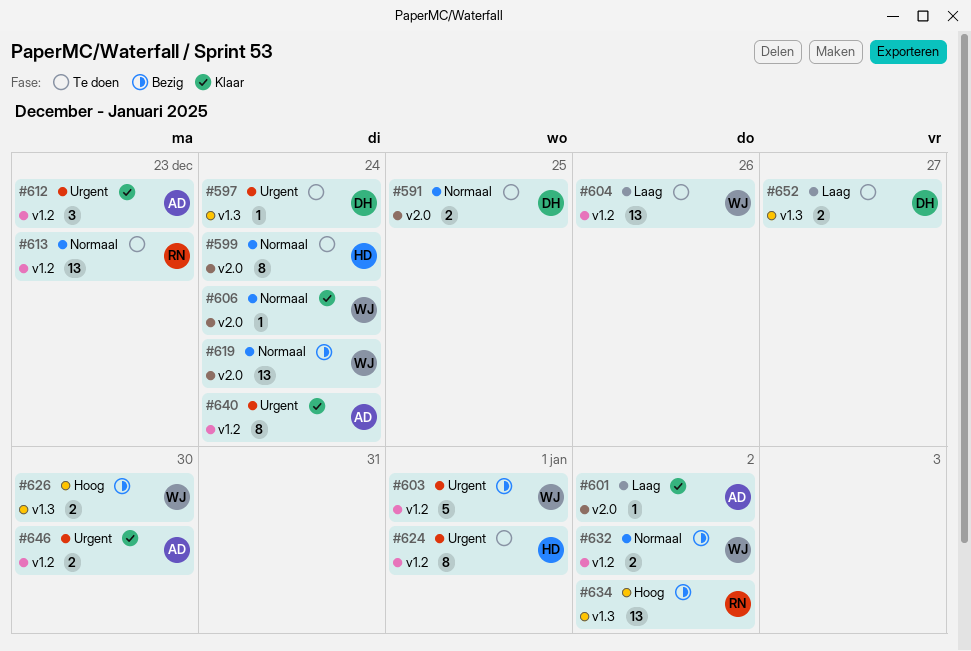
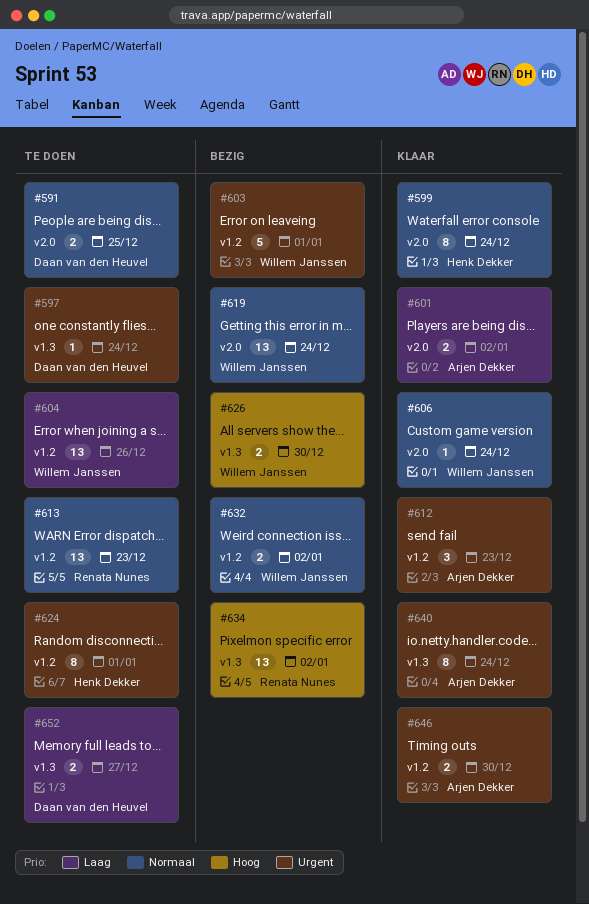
#599, status: Te doen -> Klaar
#601, estimate: 1 -> 2
#640, label: v1.2 -> v1.3

